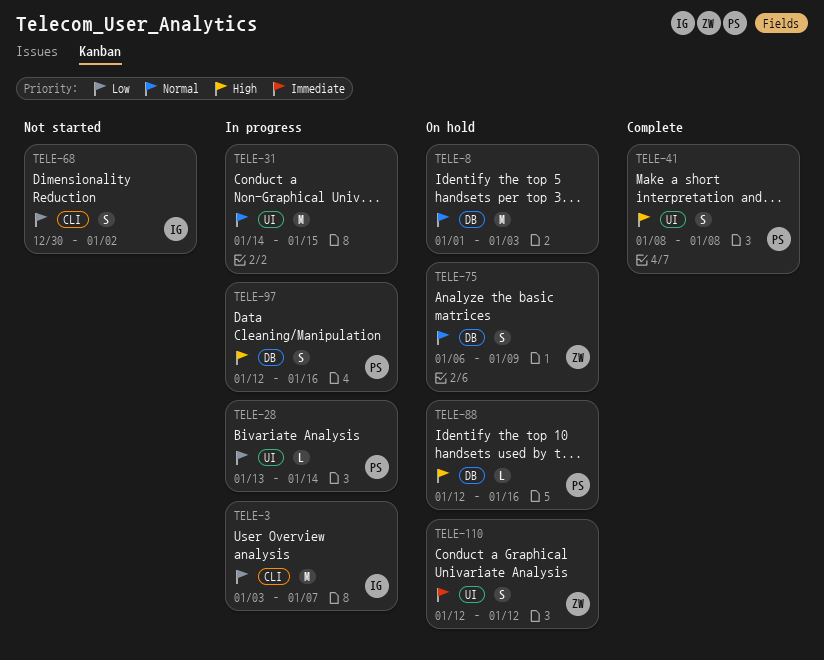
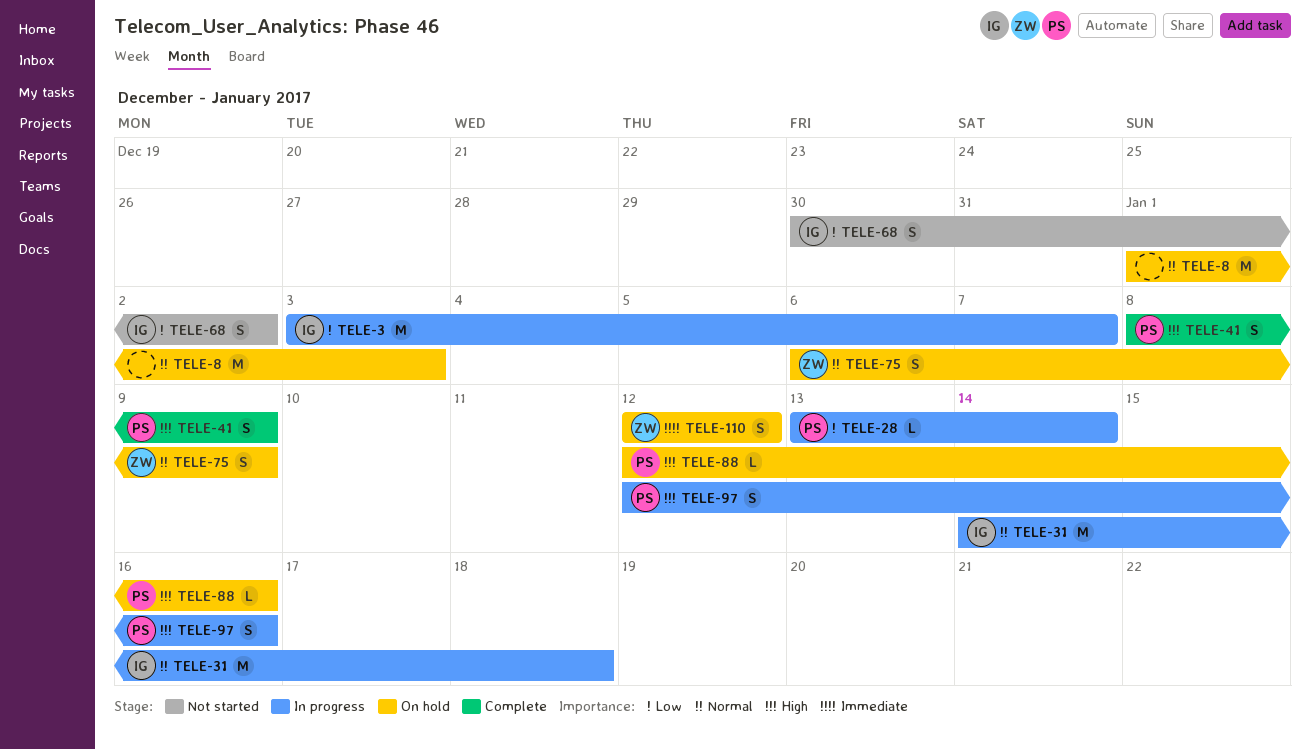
TELE-31, owner: none -> IG
TELE-31, due: Jan 15 -> Jan 18
TELE-41, due: Jan 8 -> Jan 9

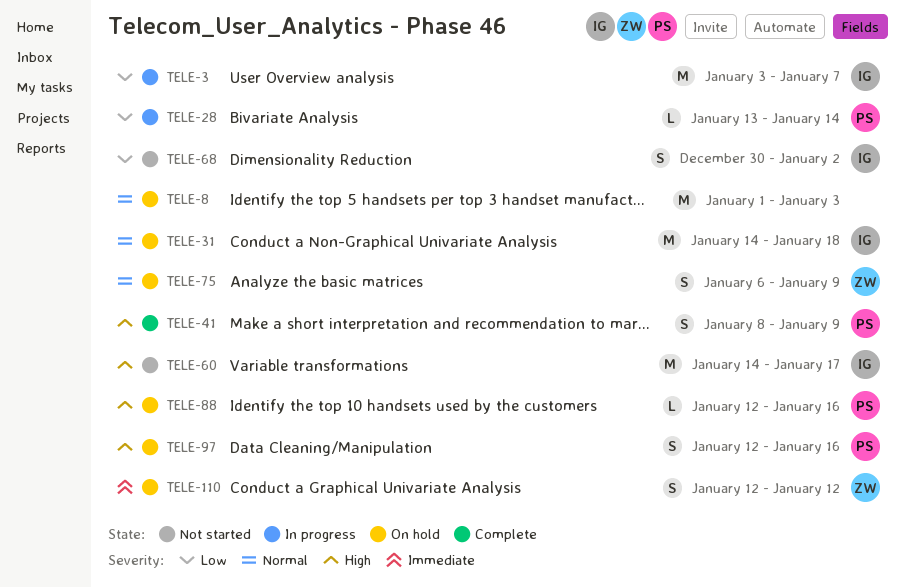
TELE-31, status: In progress -> On hold
TELE-60: none -> present
TELE-97, status: In progress -> On hold

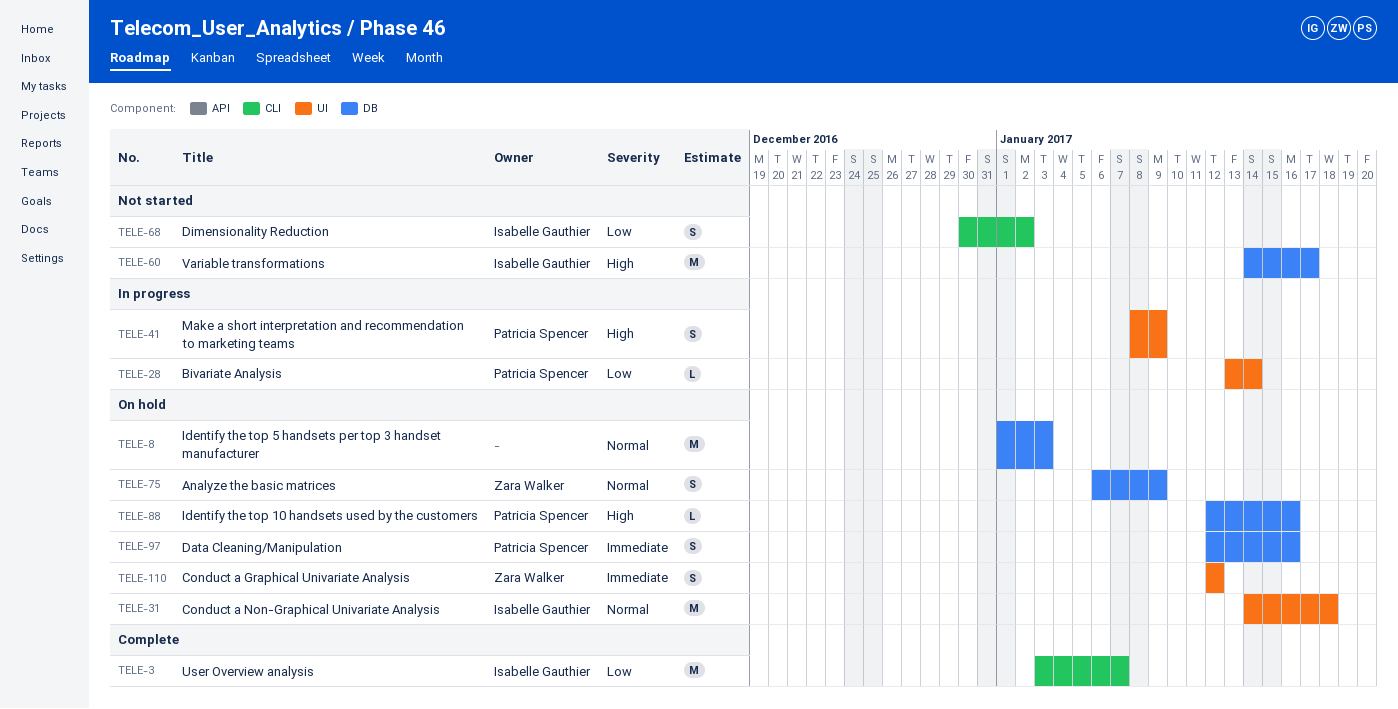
TELE-3, status: In progress -> Complete
TELE-41, status: Complete -> In progress
TELE-97, priority: High -> Immediate

